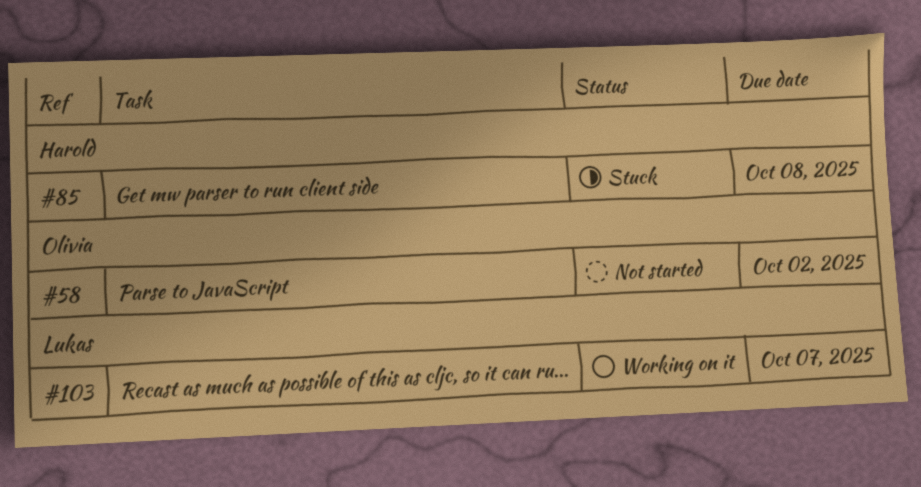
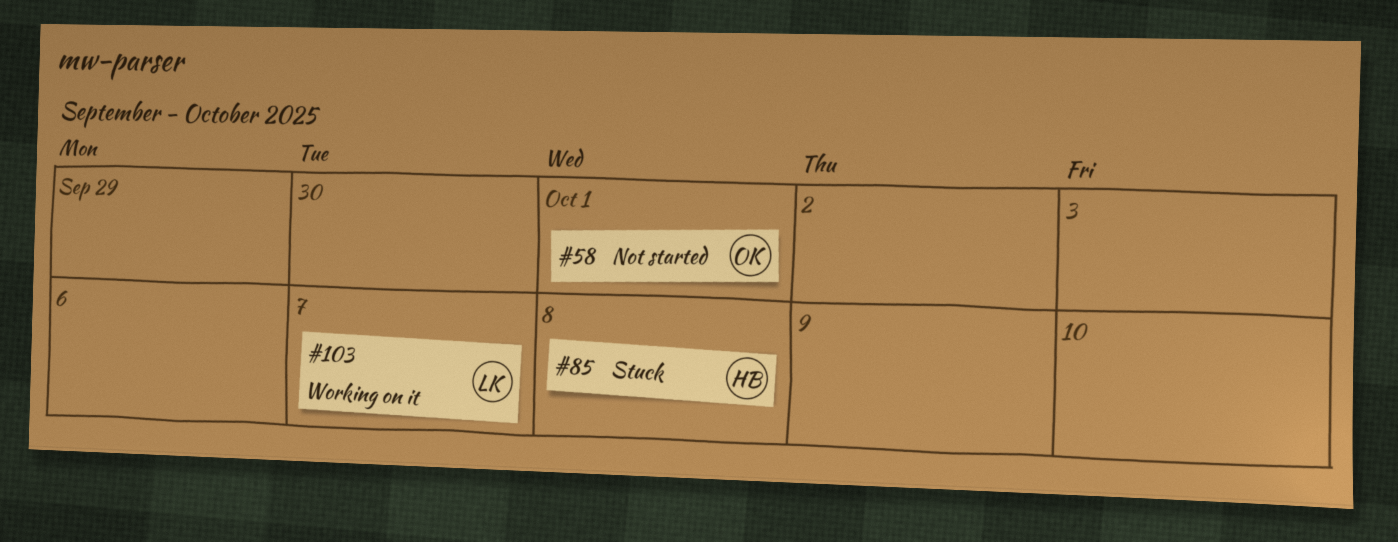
#58, due: Oct 2 -> Oct 1

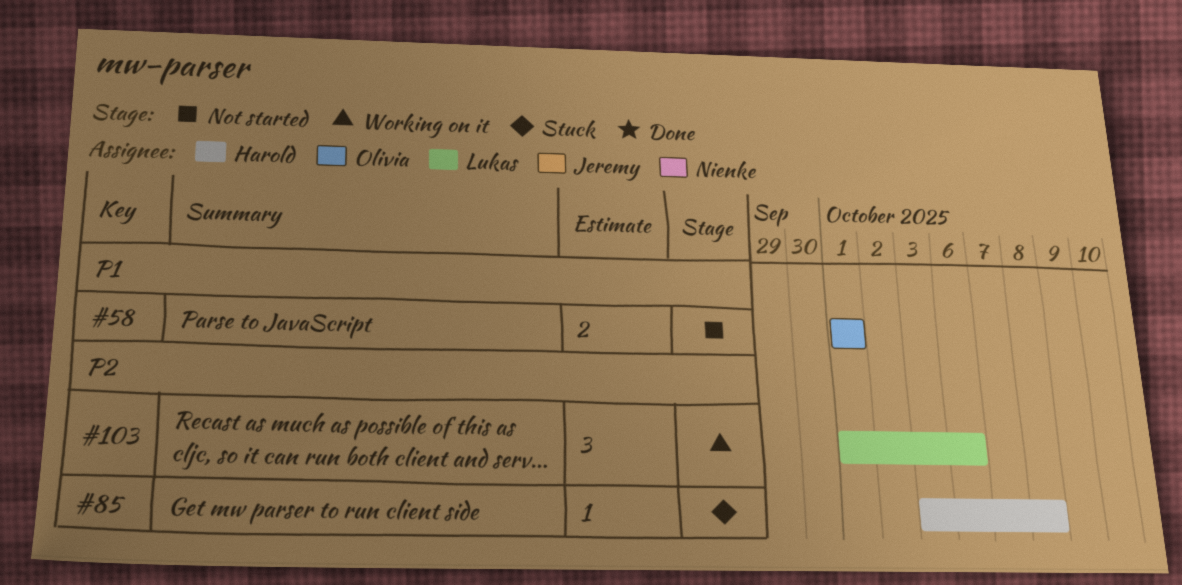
#103, due: Oct 7 -> Oct 6

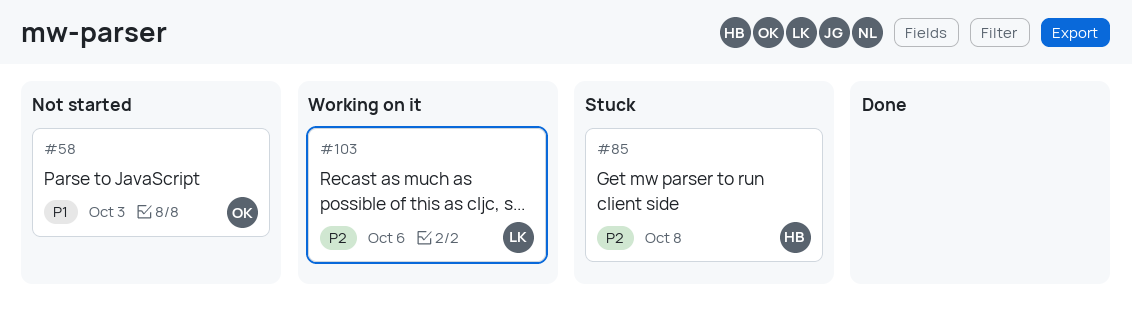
#58, due: Oct 1 -> Oct 3

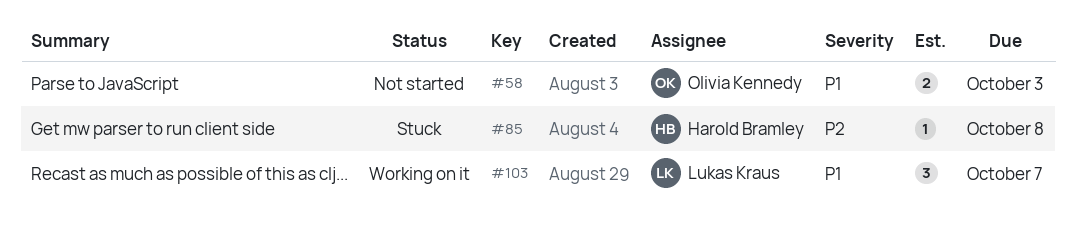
#103, priority: P2 -> P1
#103, due: Oct 6 -> Oct 7

